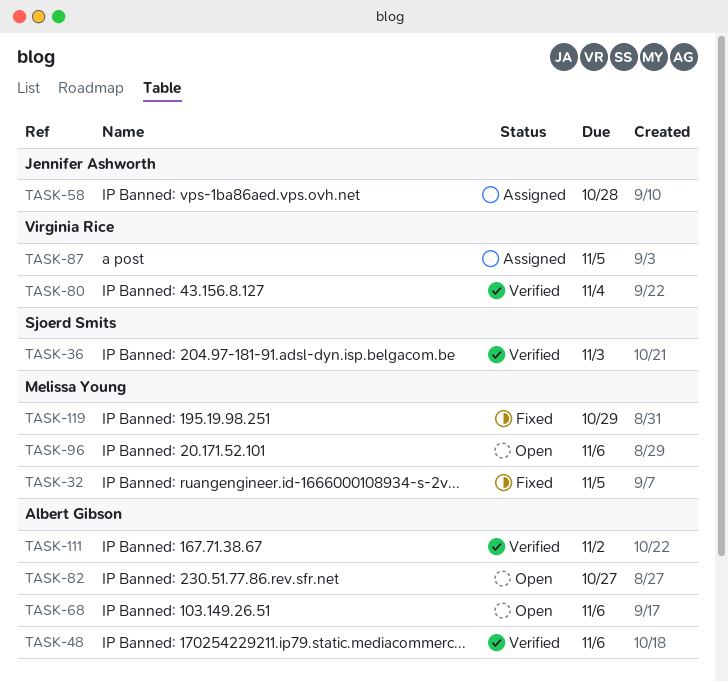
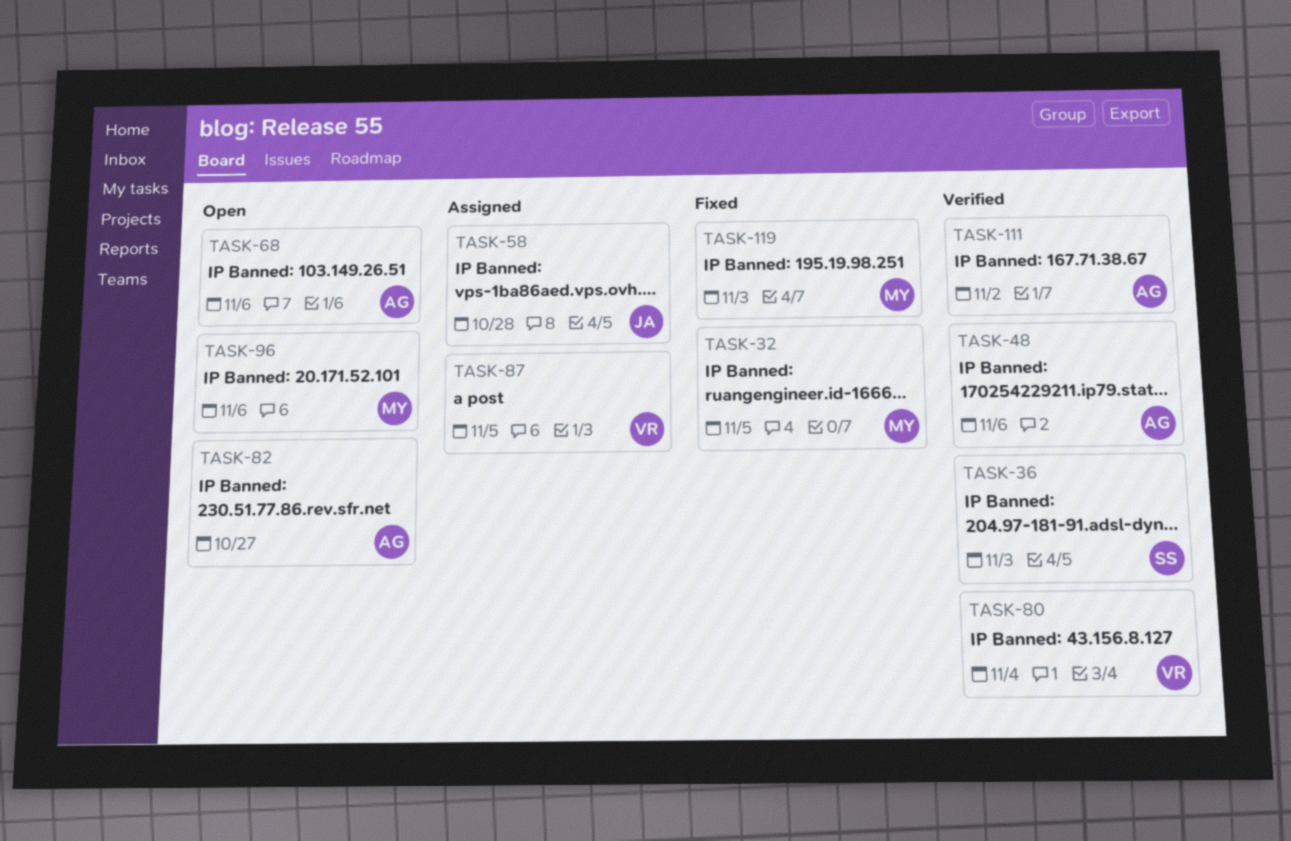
TASK-119, due: Oct 29 -> Nov 3

